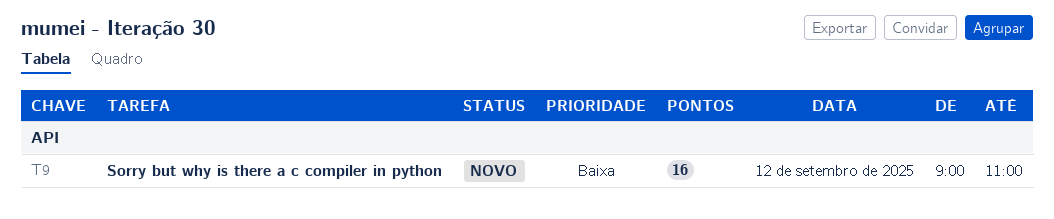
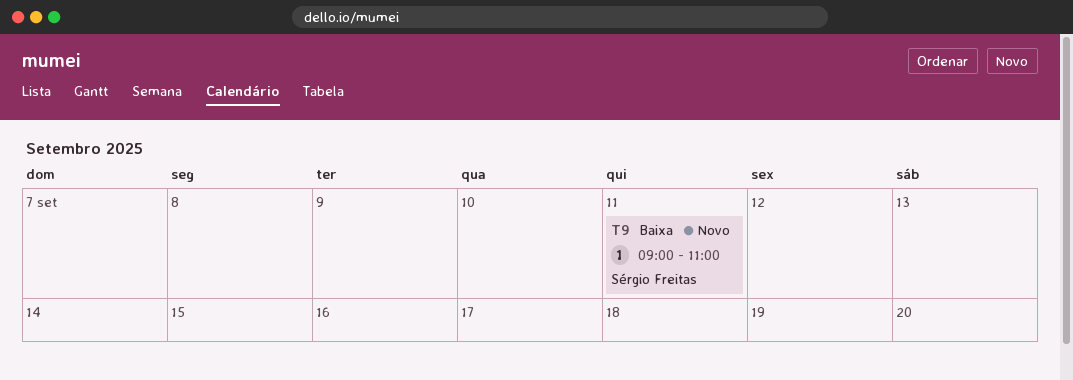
T9, estimate: 16 -> 1
T9, day: Sep 12 -> Sep 11

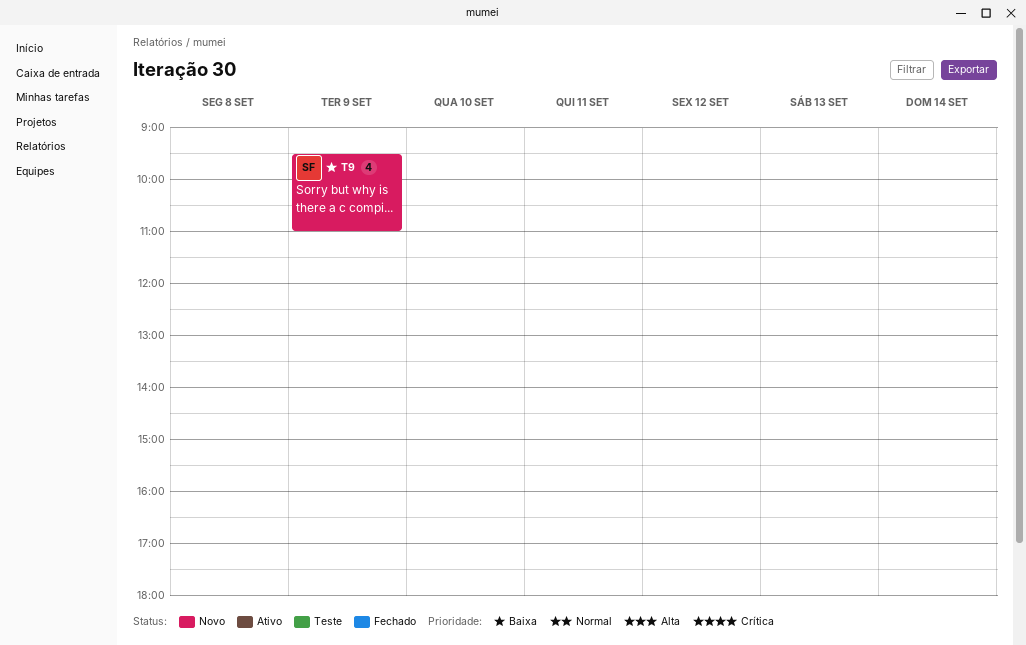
T9, estimate: 1 -> 4
T9, day: Sep 11 -> Sep 9
T9, begins: 09:00 -> 09:30

